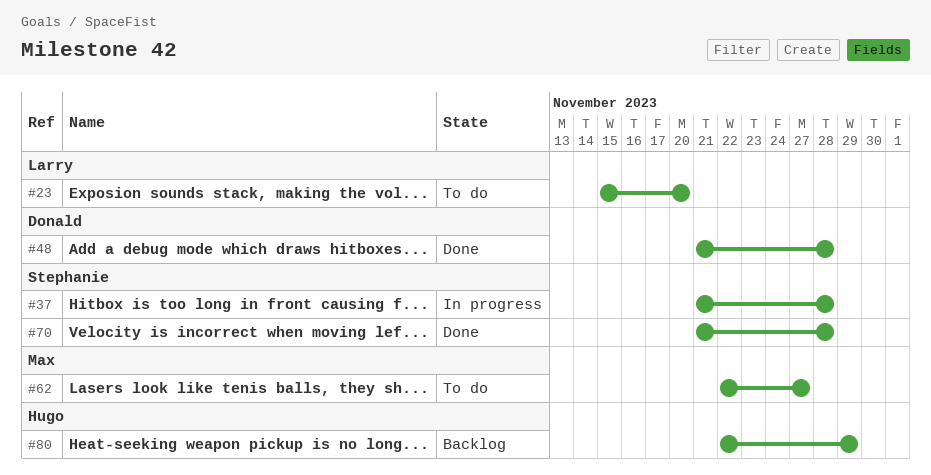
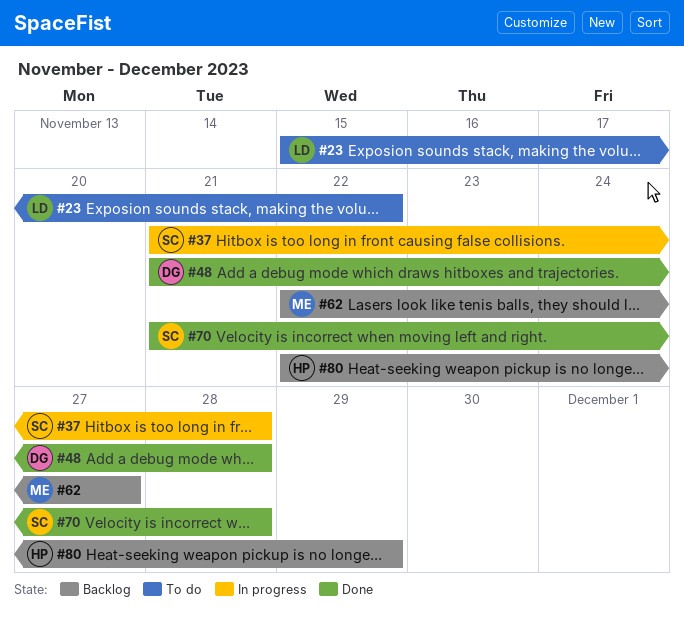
#23, due: Nov 20 -> Nov 22
#62, status: To do -> Backlog

